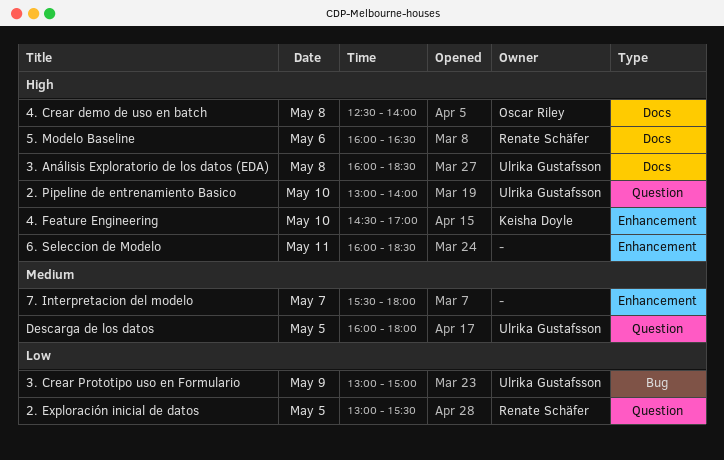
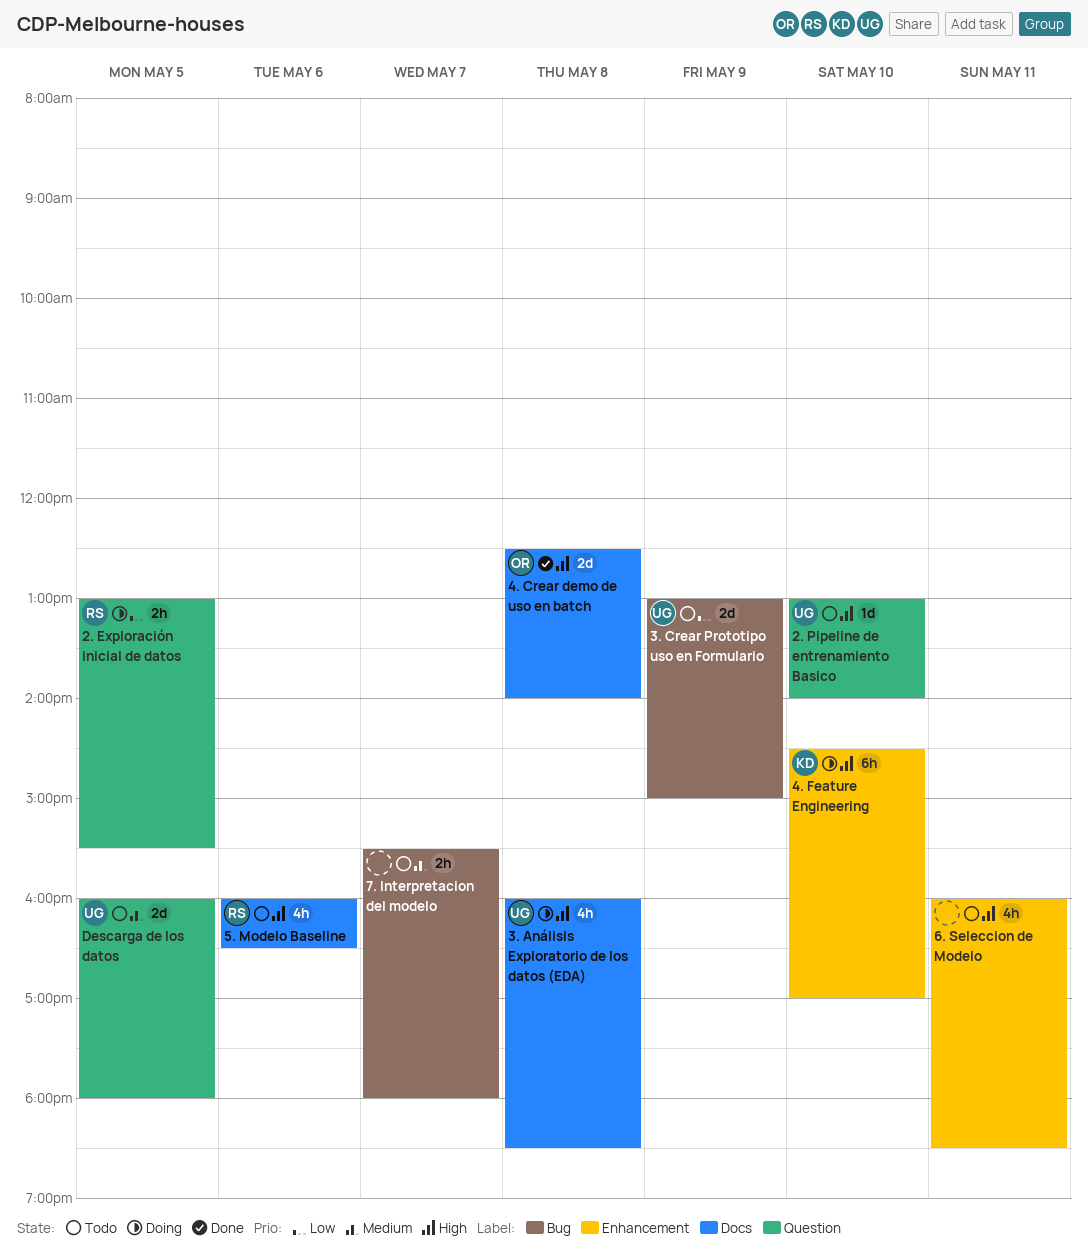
7. Interpretacion del modelo, label: Enhancement -> Bug

